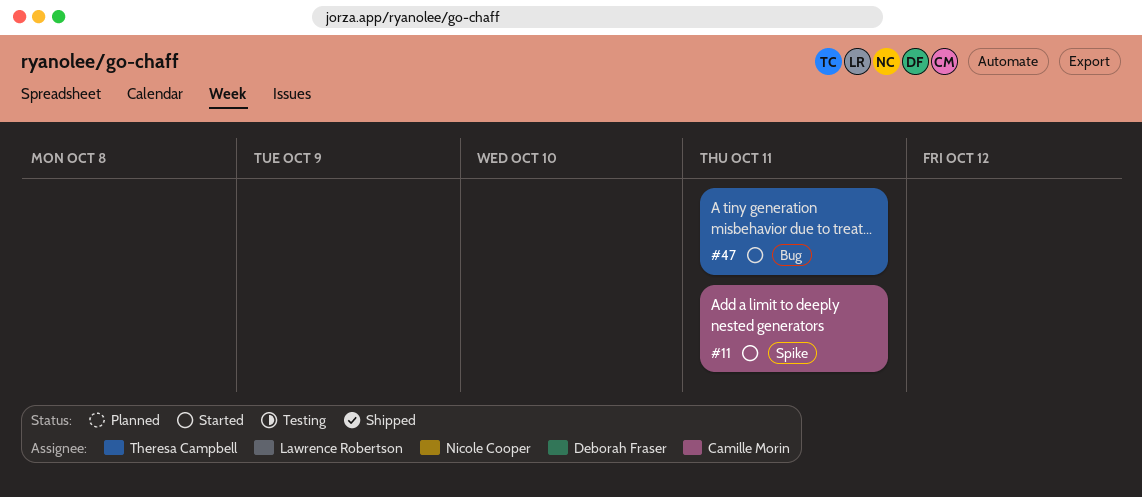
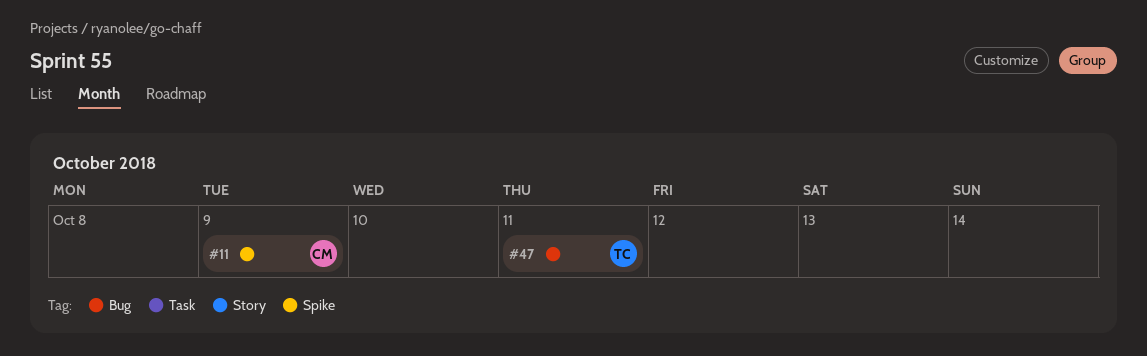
#11, due: Oct 11 -> Oct 9

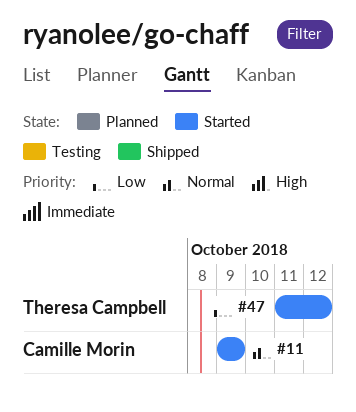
#47, due: Oct 11 -> Oct 12

